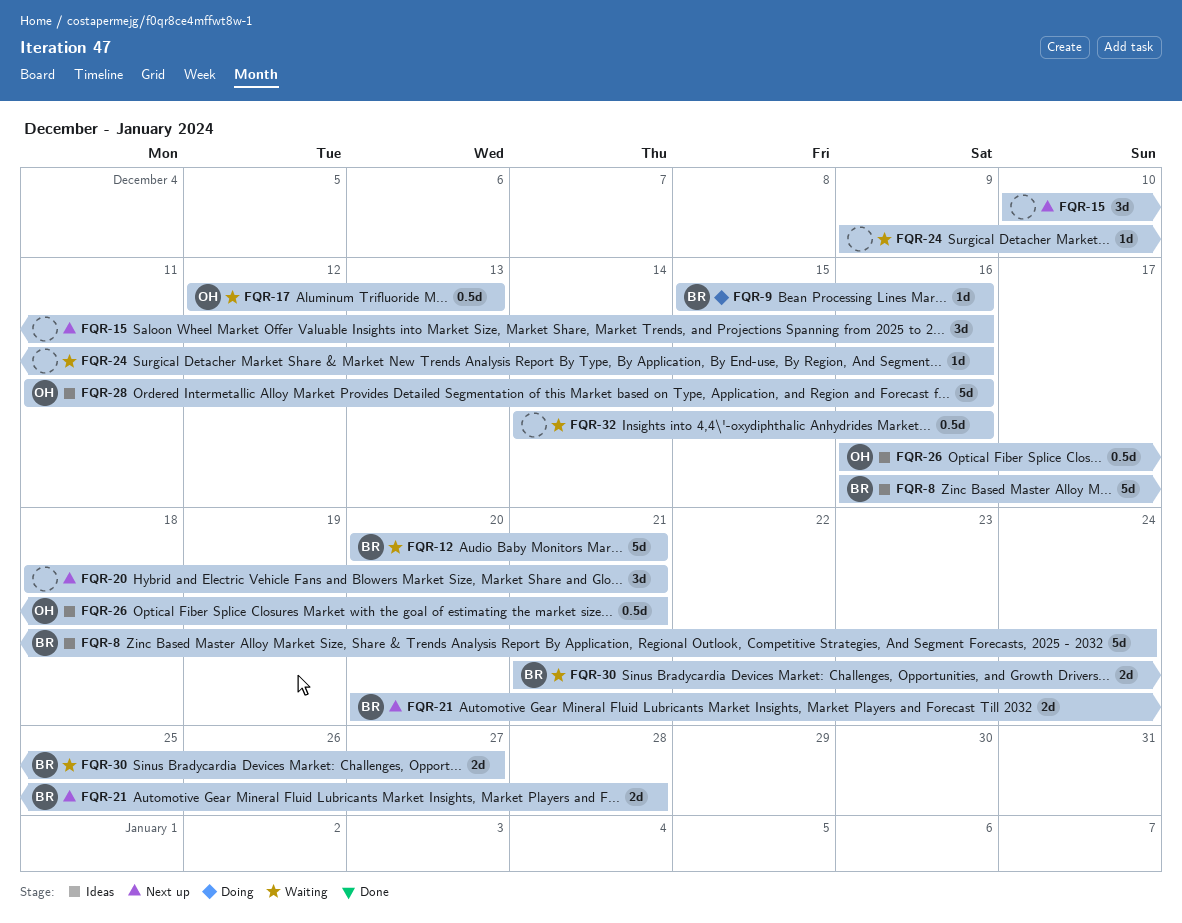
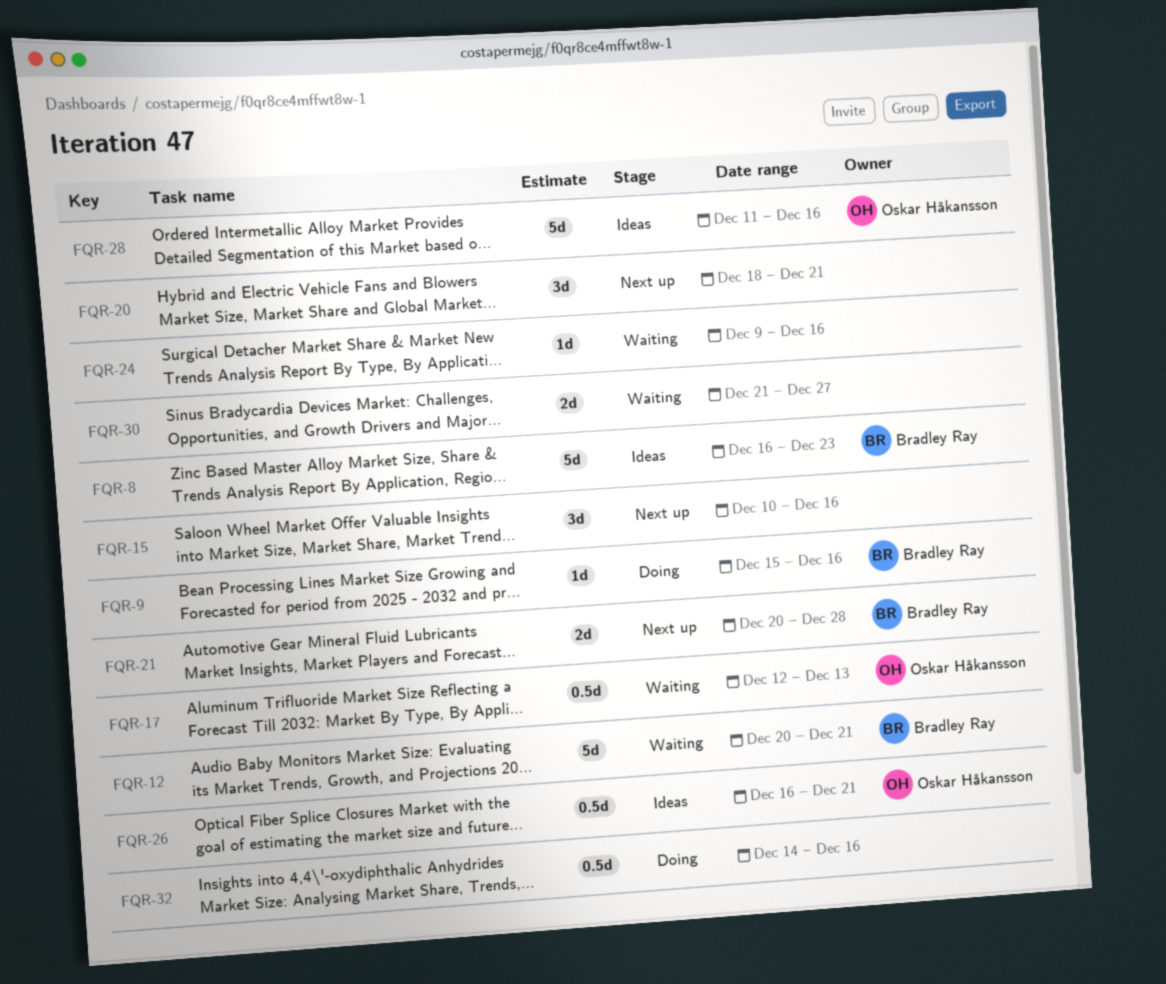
FQR-8, due: Dec 24 -> Dec 23
FQR-30, owner: Bradley Ray -> none
FQR-32, status: Waiting -> Doing

